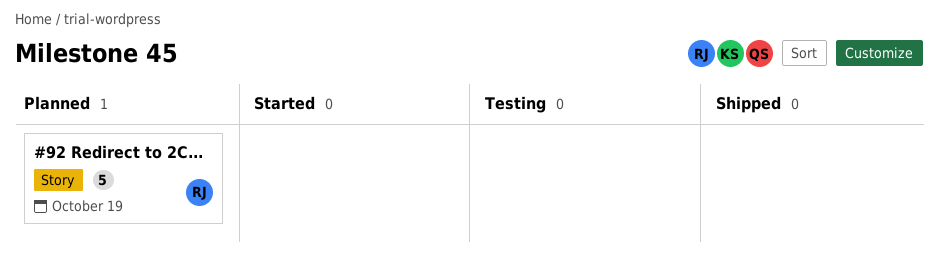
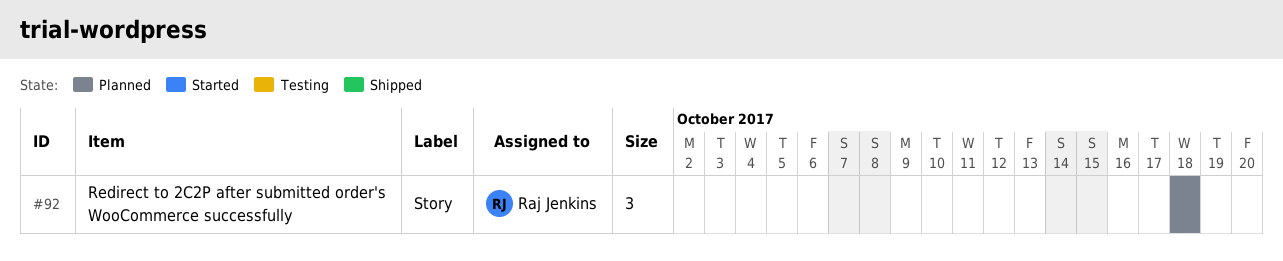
#92, estimate: 5 -> 3
#92, due: Oct 19 -> Oct 18

